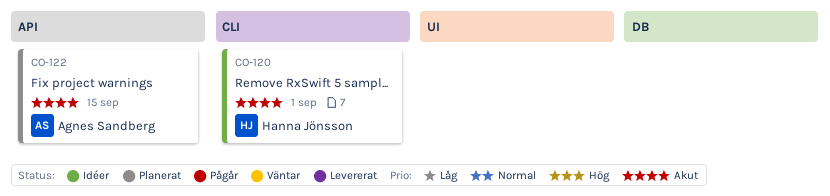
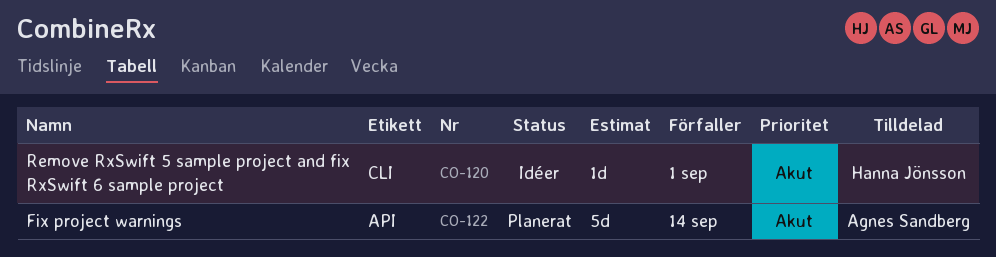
CO-122, due: Sep 15 -> Sep 14

